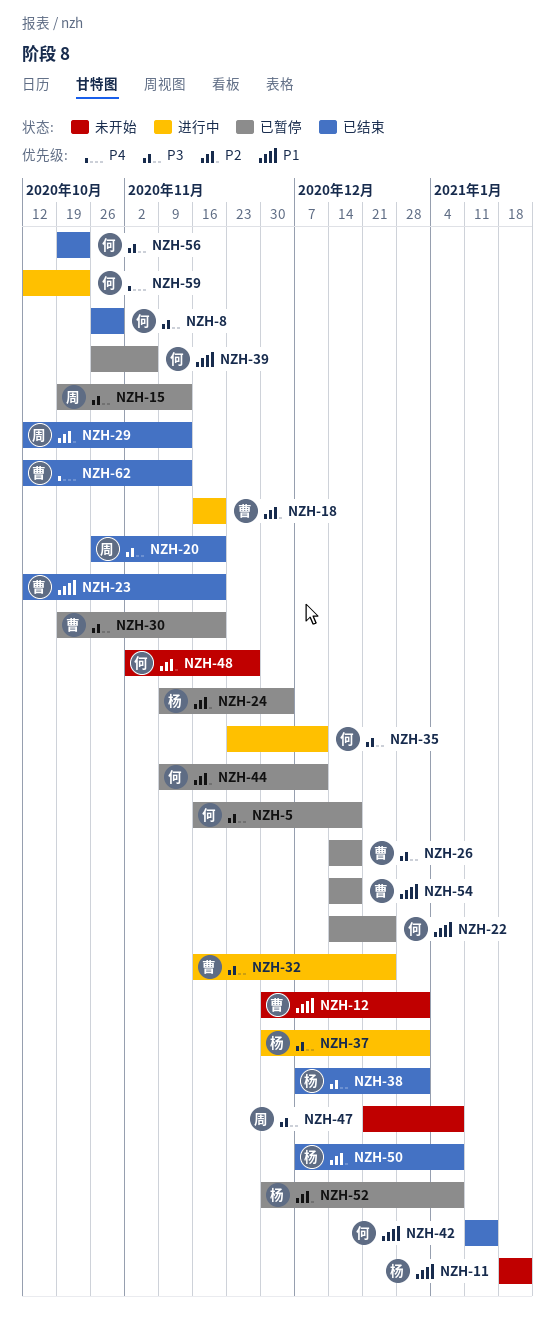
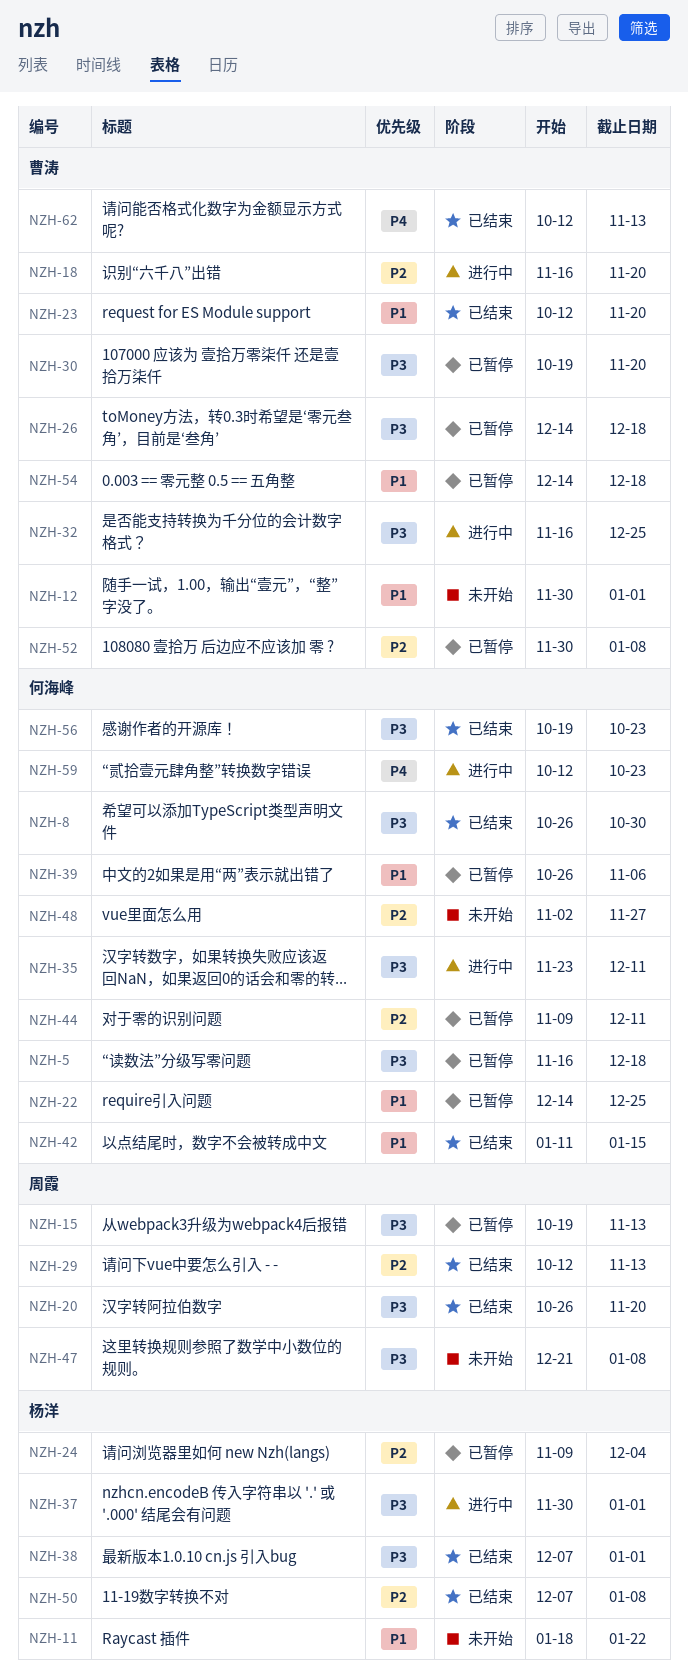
NZH-52, owner: 杨洋 -> 曹涛

